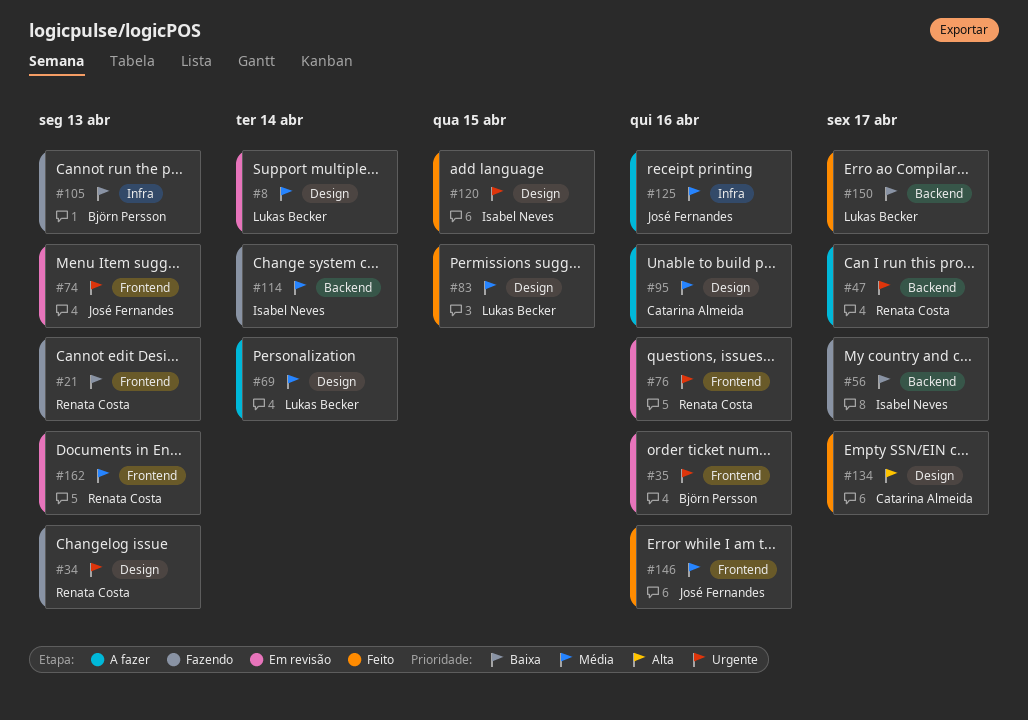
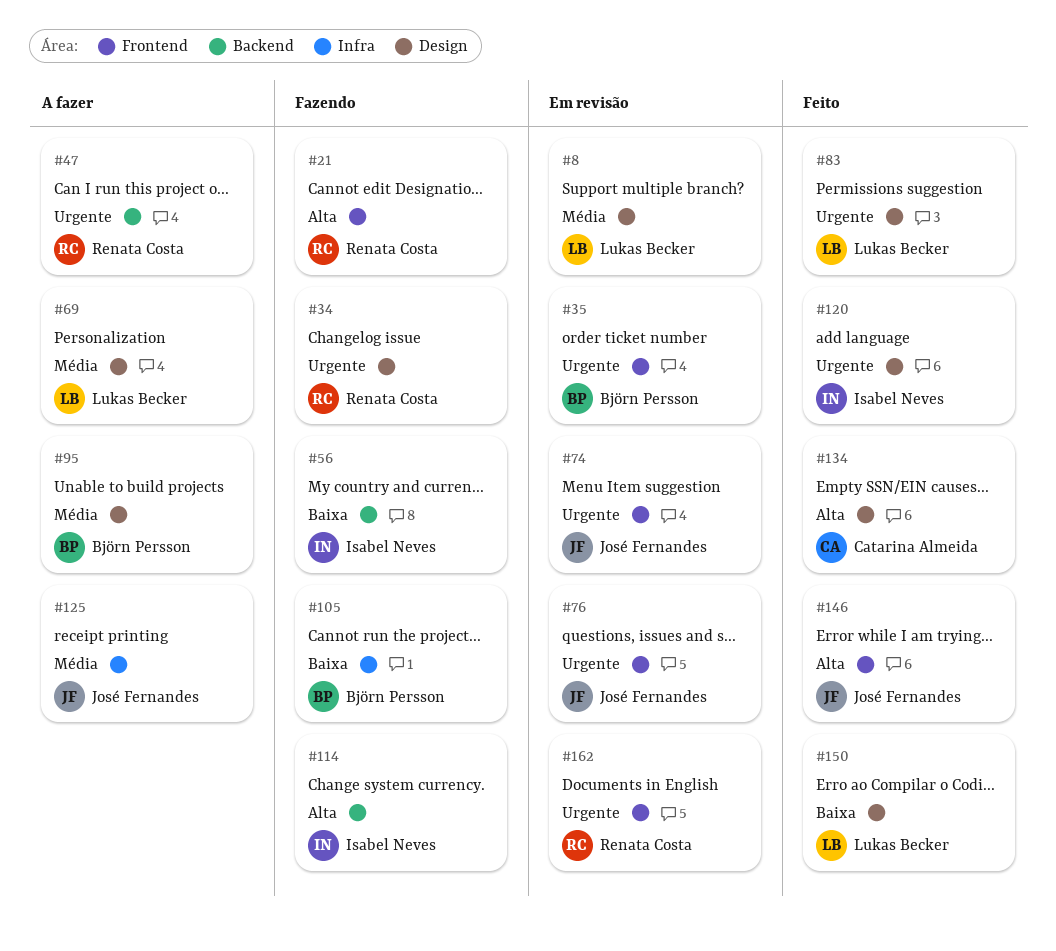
#21, priority: Baixa -> Alta
#76, owner: Renata Costa -> José Fernandes
#83, priority: Média -> Urgente
#95, owner: Catarina Almeida -> Björn Persson
#114, priority: Média -> Alta
#146, priority: Média -> Alta
#150, label: Backend -> Design
#162, priority: Média -> Urgente

